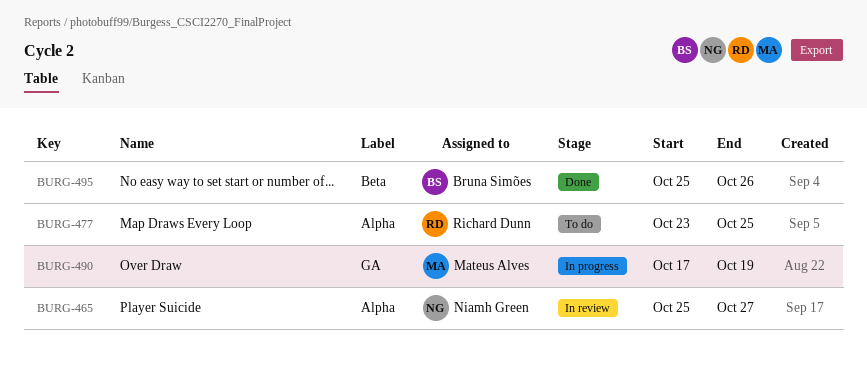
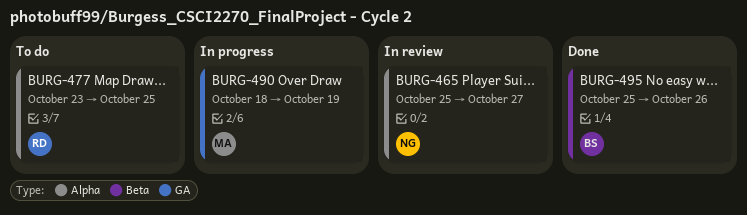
BURG-490, start: Oct 17 -> Oct 18

